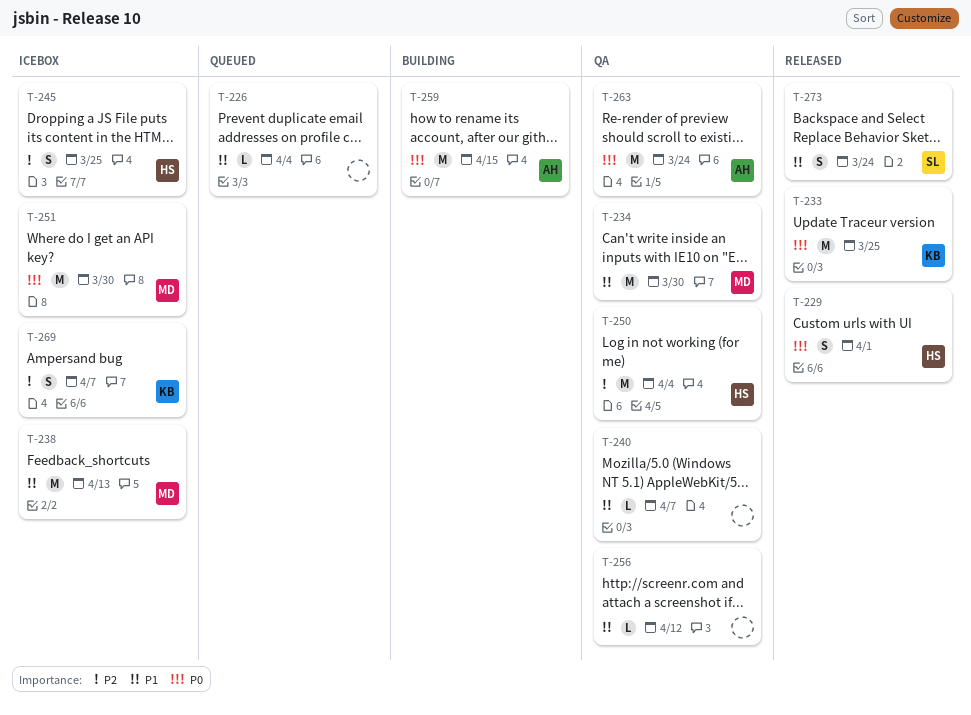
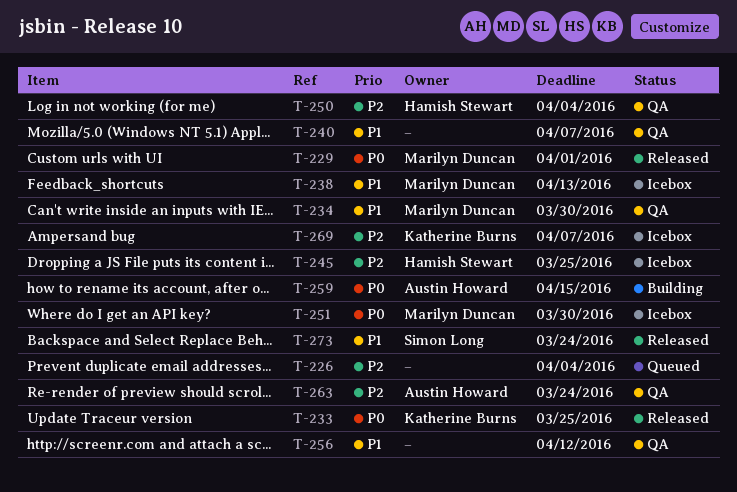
T-226, priority: P1 -> P2
T-229, owner: Hamish Stewart -> Marilyn Duncan
T-263, priority: P0 -> P2

